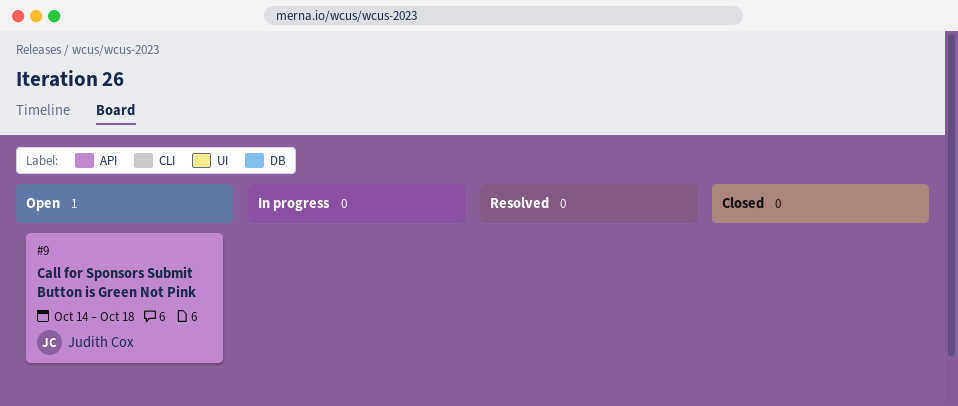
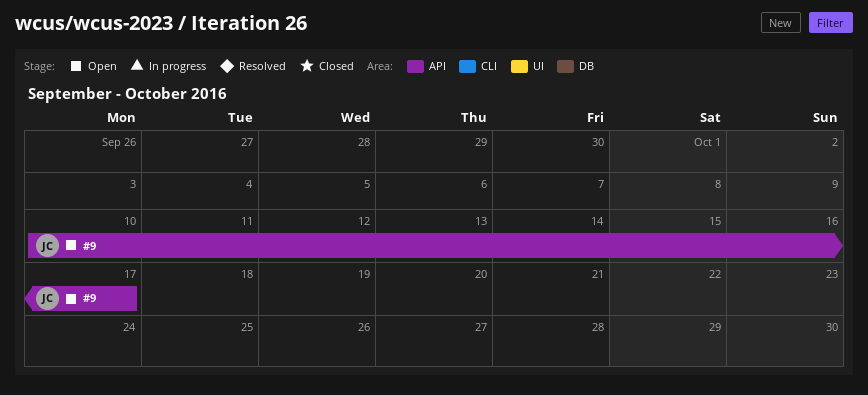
#9, start: Oct 14 -> Oct 10
#9, due: Oct 18 -> Oct 17

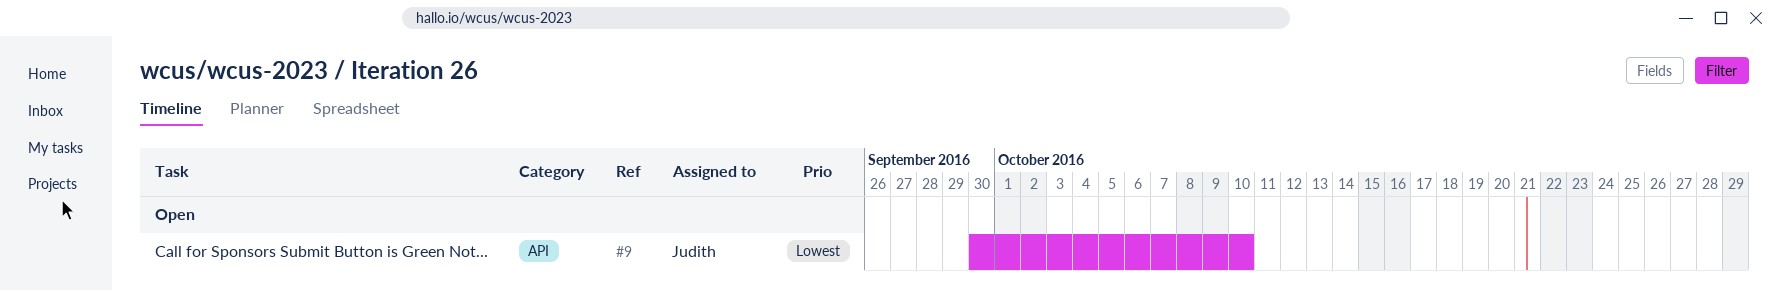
#9, start: Oct 10 -> Sep 30
#9, due: Oct 17 -> Oct 10

